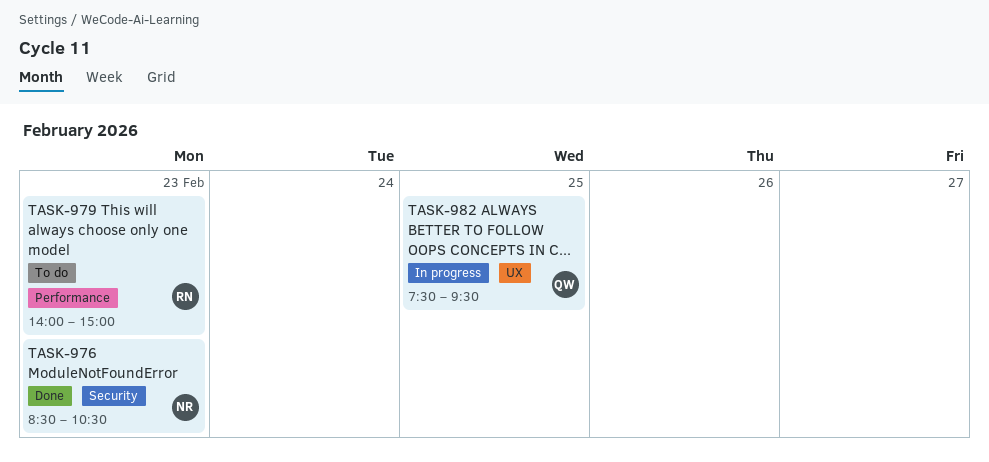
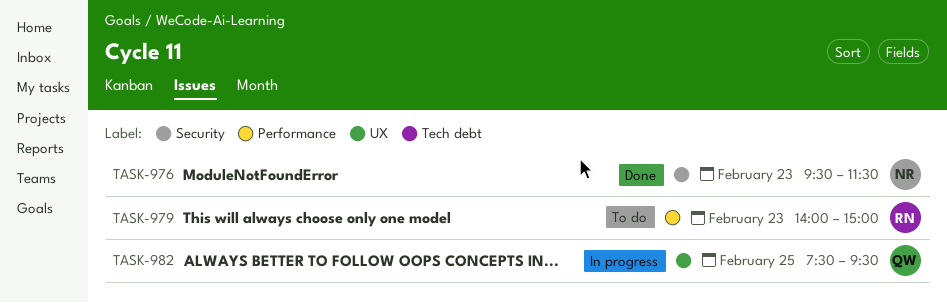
TASK-976, begins: 08:30 -> 09:30
TASK-976, ends: 10:30 -> 11:30

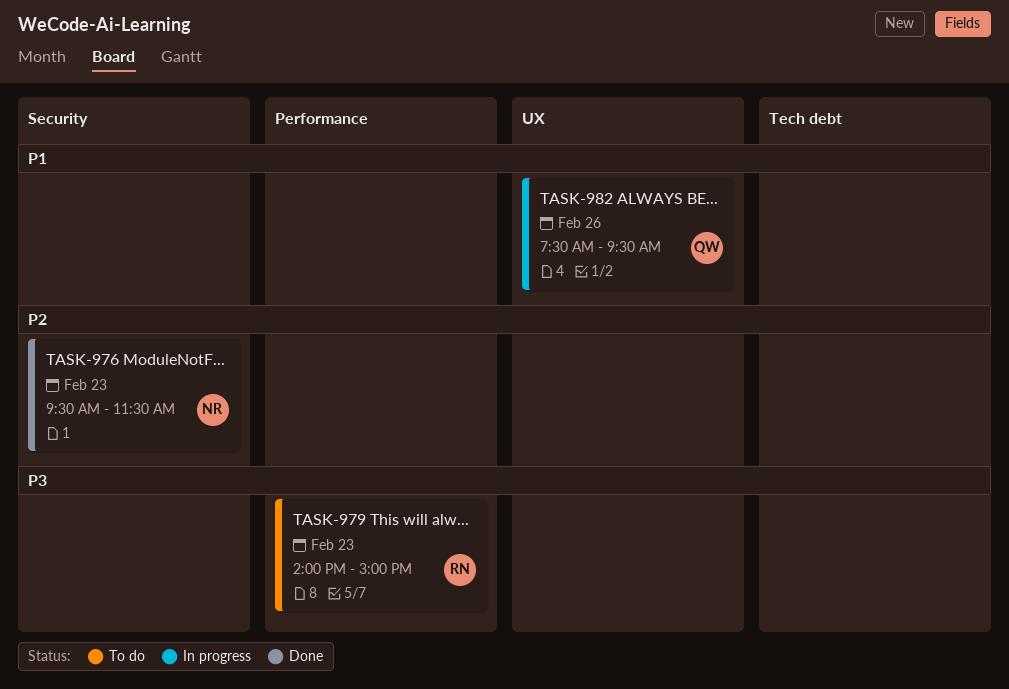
TASK-982, day: Feb 25 -> Feb 26

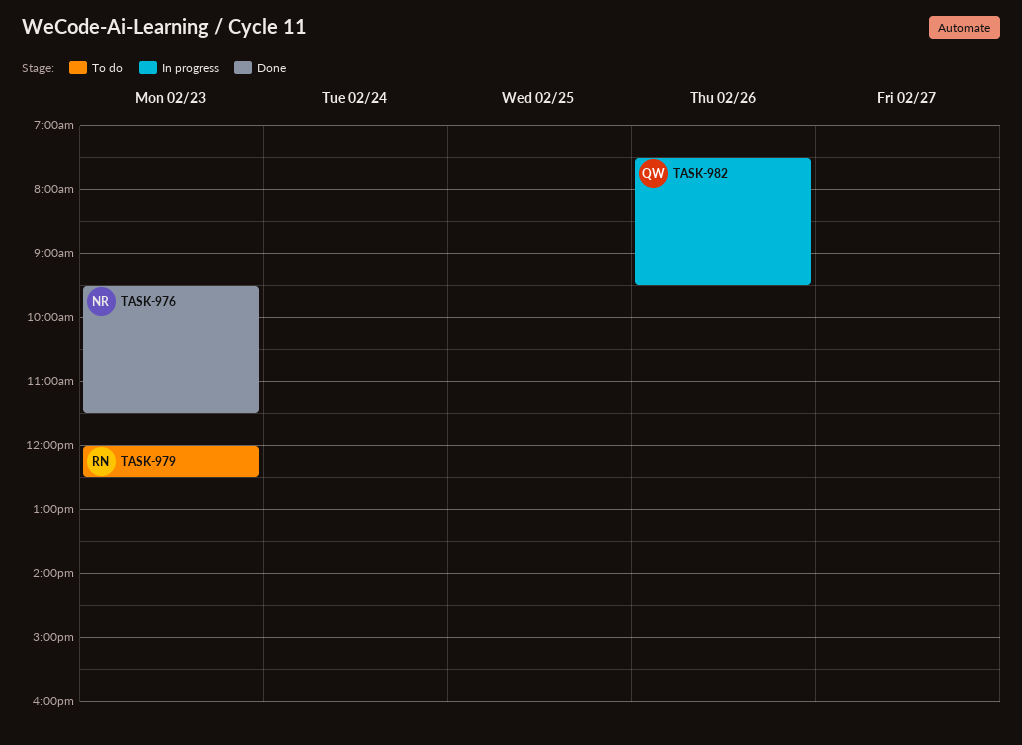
TASK-979, begins: 14:00 -> 12:00
TASK-979, ends: 15:00 -> 12:30

